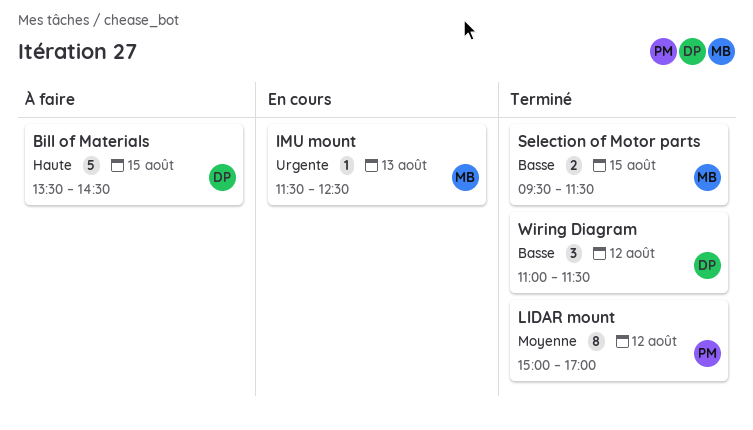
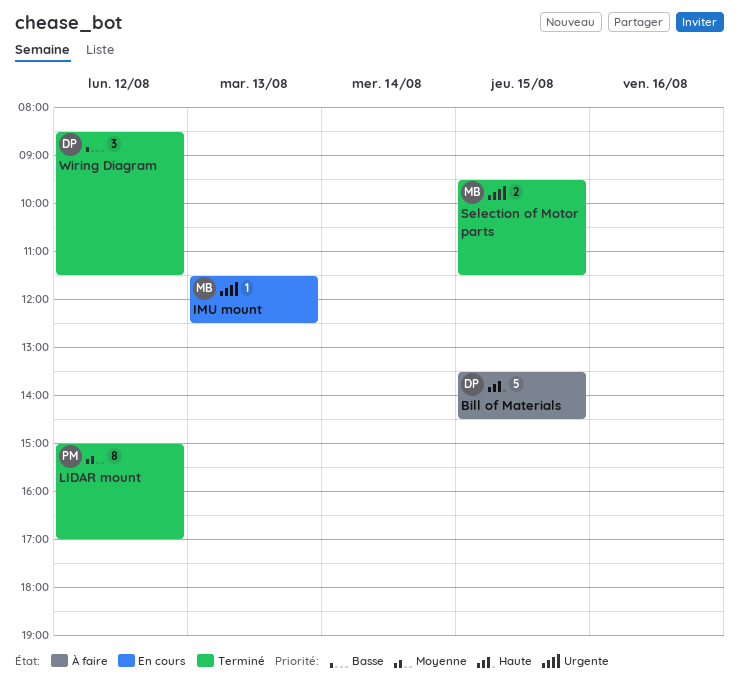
Selection of Motor parts, priority: Basse -> Urgente
Wiring Diagram, begins: 11:00 -> 08:30

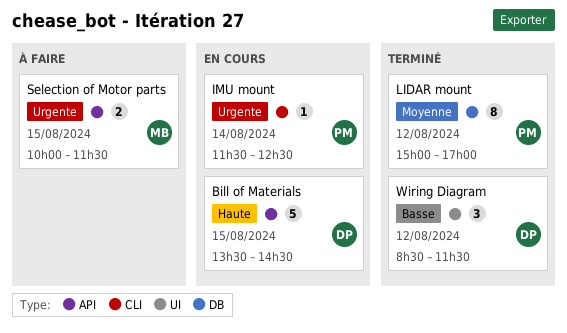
Bill of Materials, status: À faire -> En cours
IMU mount, owner: MB -> PM
IMU mount, day: Aug 13 -> Aug 14
Selection of Motor parts, status: Terminé -> À faire
Selection of Motor parts, begins: 09:30 -> 10:00

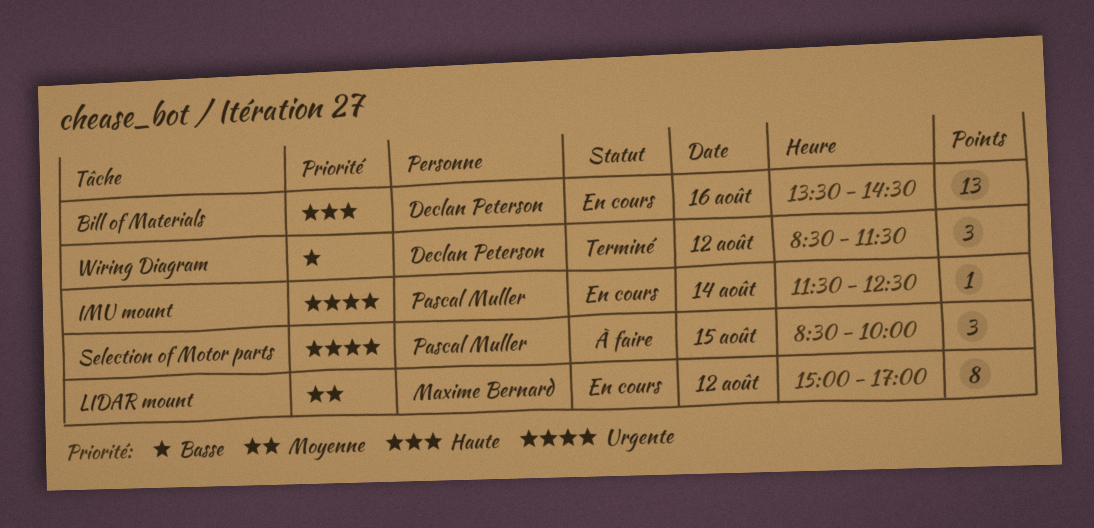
Bill of Materials, estimate: 5 -> 13
Bill of Materials, day: Aug 15 -> Aug 16
LIDAR mount, status: Terminé -> En cours
LIDAR mount, owner: Pascal Muller -> Maxime Bernard
Selection of Motor parts, owner: Maxime Bernard -> Pascal Muller
Selection of Motor parts, estimate: 2 -> 3
Selection of Motor parts, begins: 10:00 -> 08:30
Selection of Motor parts, ends: 11:30 -> 10:00

